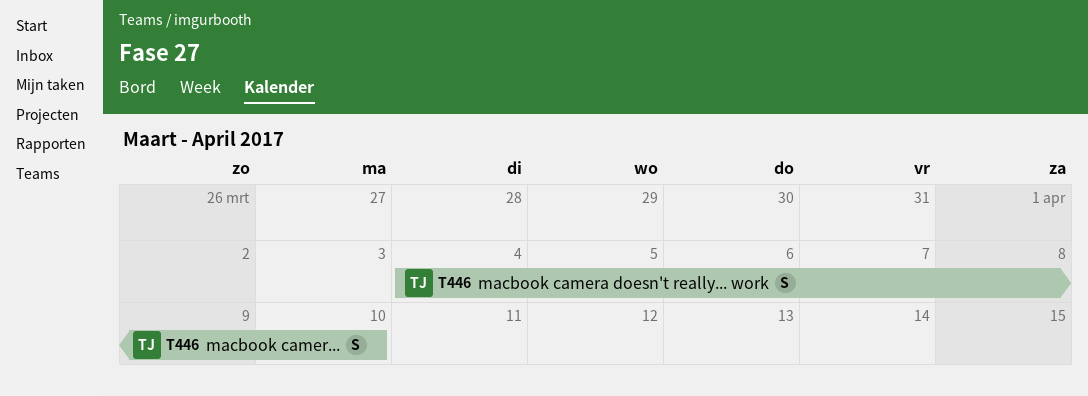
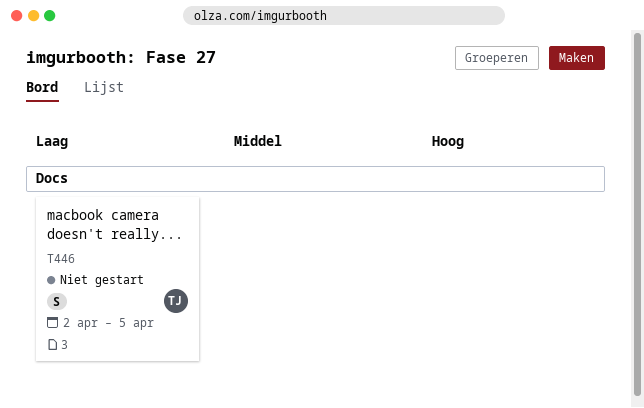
T446, start: Apr 4 -> Apr 2
T446, due: Apr 10 -> Apr 5

